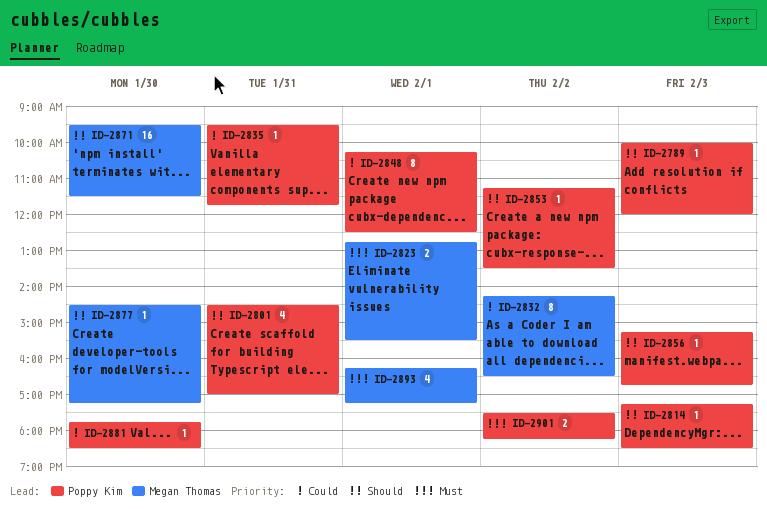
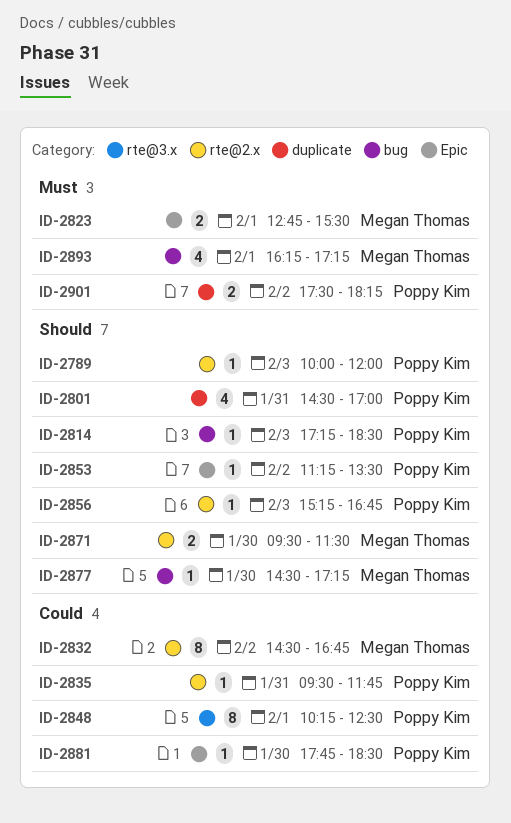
ID-2832, begins: 14:15 -> 14:30
ID-2832, ends: 16:30 -> 16:45
ID-2871, estimate: 16 -> 2

